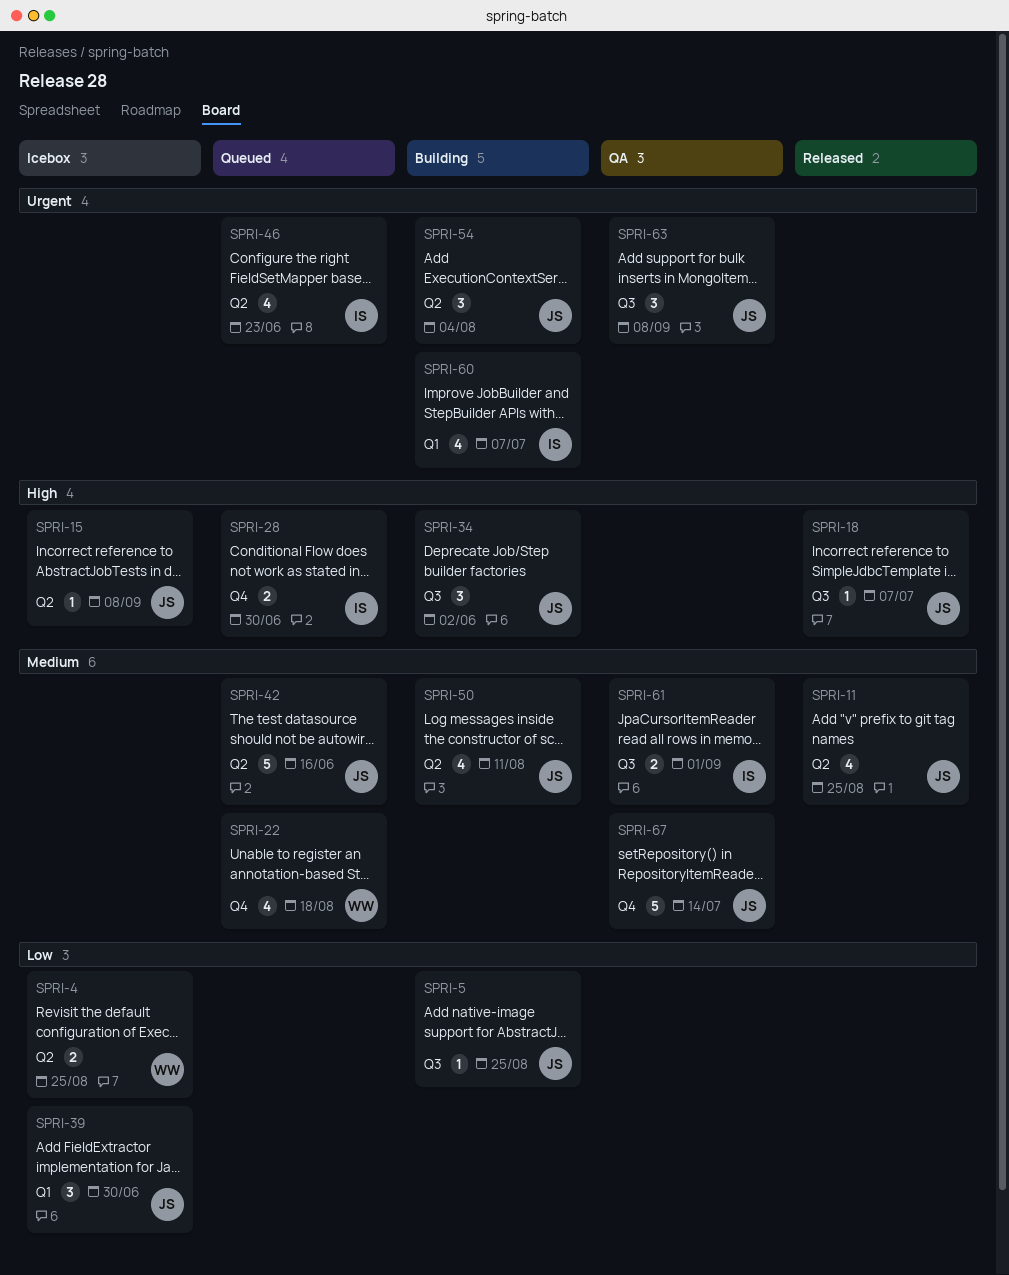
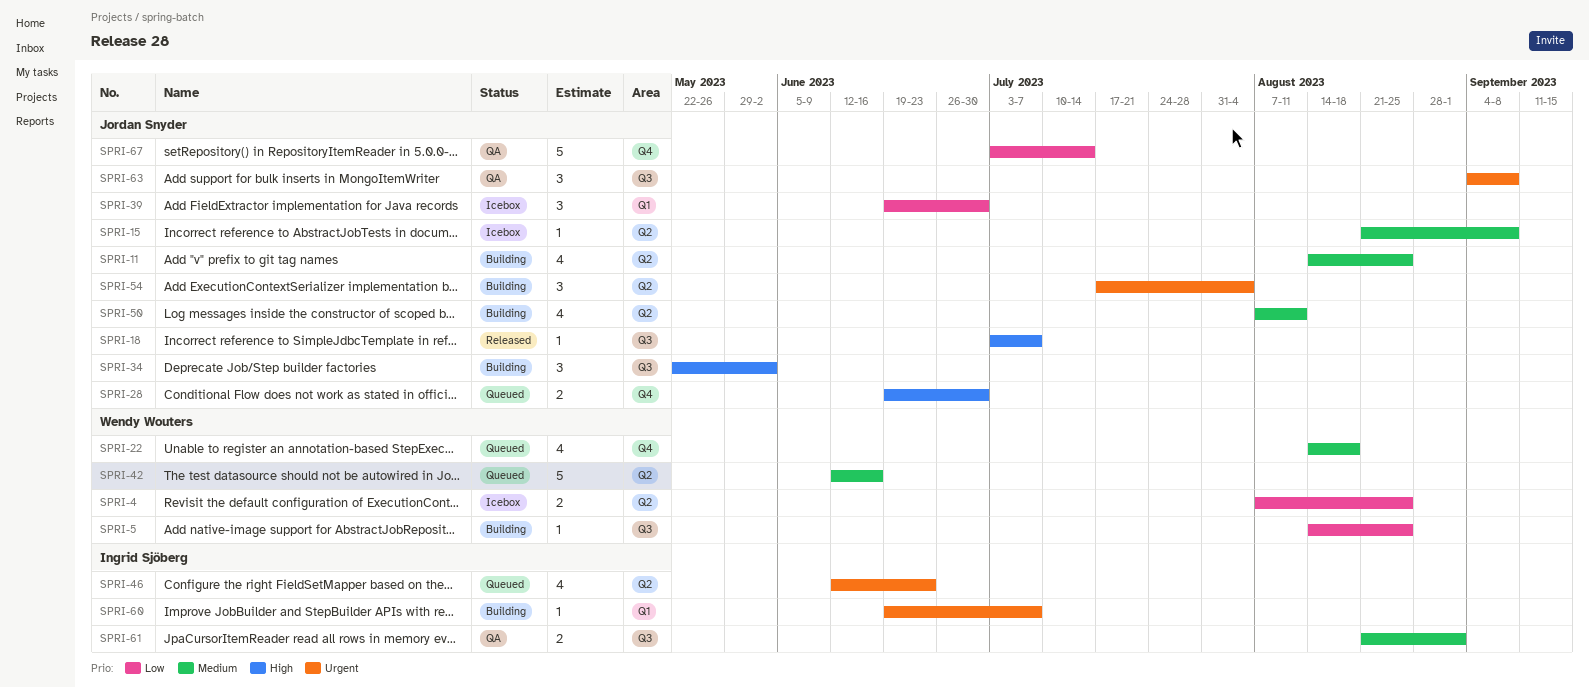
SPRI-5, owner: Jordan Snyder -> Wendy Wouters
SPRI-11, status: Released -> Building
SPRI-15, priority: High -> Medium
SPRI-28, owner: Ingrid Sjöberg -> Jordan Snyder
SPRI-42, owner: Jordan Snyder -> Wendy Wouters
SPRI-60, estimate: 4 -> 1
SPRI-67, priority: Medium -> Low

